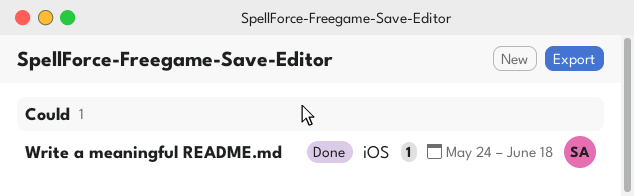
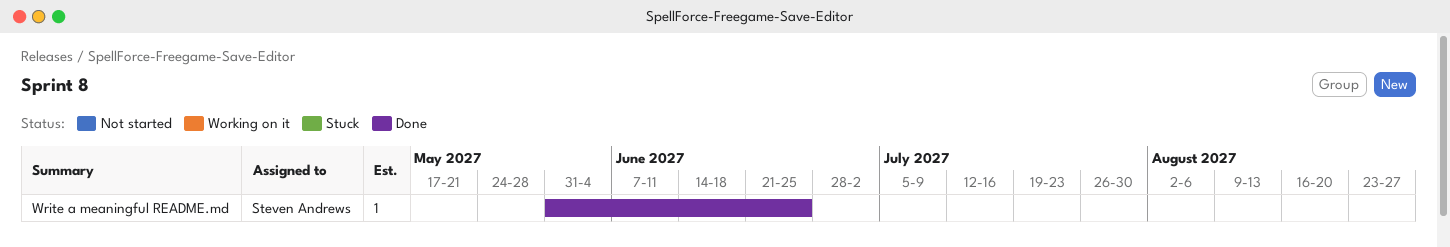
Write a meaningful README.md, start: May 24 -> May 31
Write a meaningful README.md, due: Jun 18 -> Jun 25

